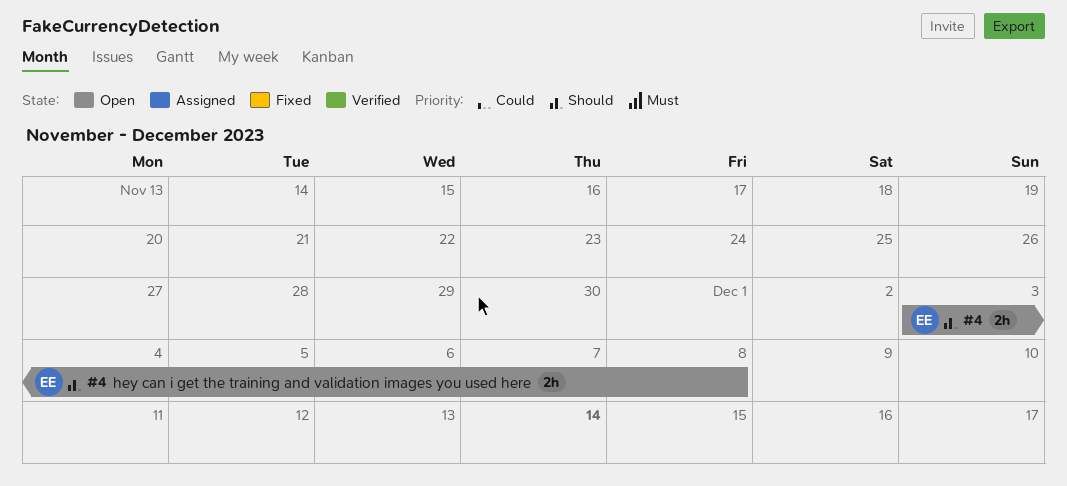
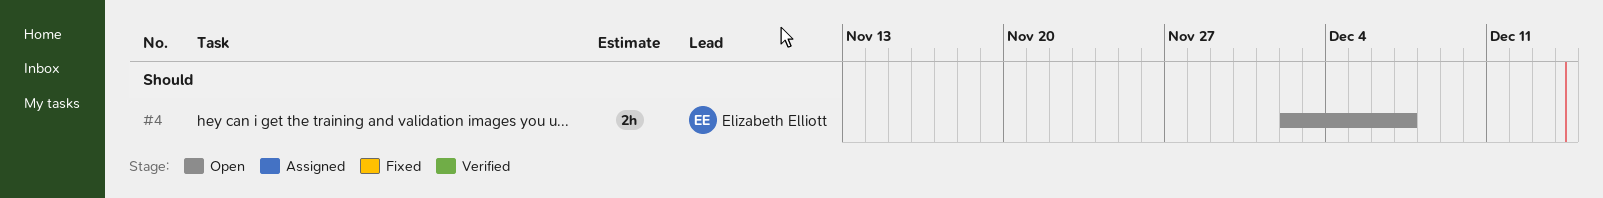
#4, start: Dec 3 -> Dec 2
#4, due: Dec 8 -> Dec 7

